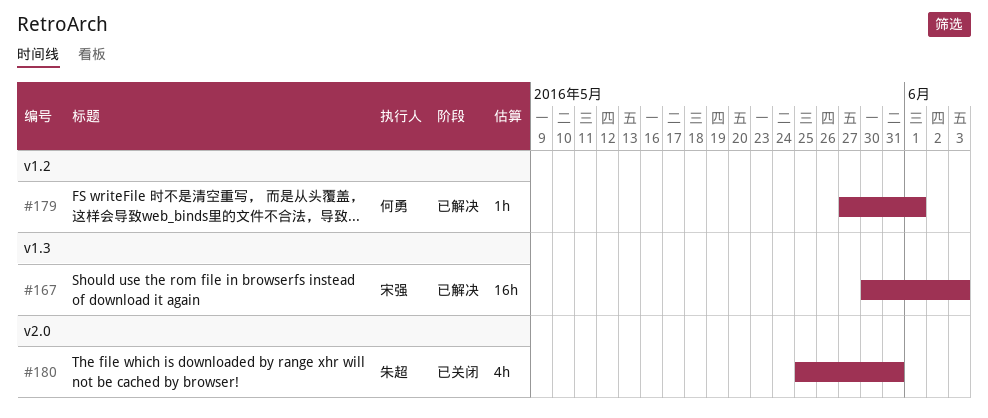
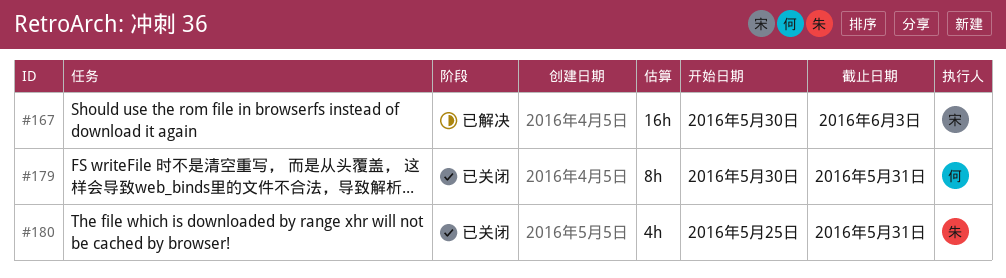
#179, status: 已解决 -> 已关闭
#179, estimate: 1h -> 8h
#179, start: May 27 -> May 30
#179, due: Jun 1 -> May 31

